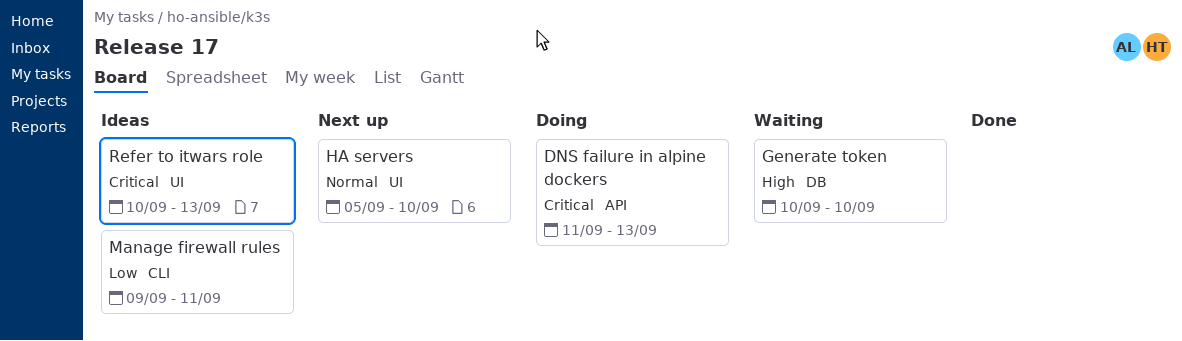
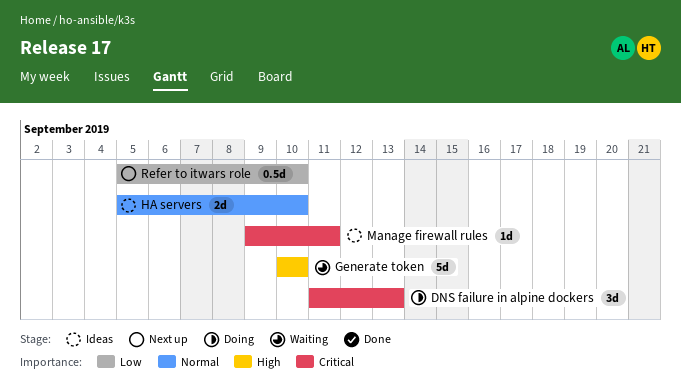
HA servers, status: Next up -> Ideas
Manage firewall rules, priority: Low -> Critical
Refer to itwars role, status: Ideas -> Next up
Refer to itwars role, priority: Critical -> Low
Refer to itwars role, start: Sep 10 -> Sep 5
Refer to itwars role, due: Sep 13 -> Sep 10

